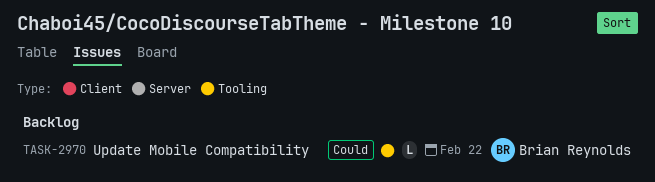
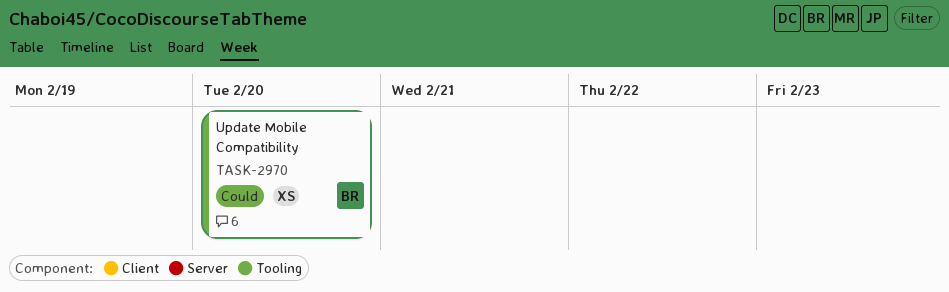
TASK-2970, estimate: L -> XS
TASK-2970, due: Feb 22 -> Feb 20

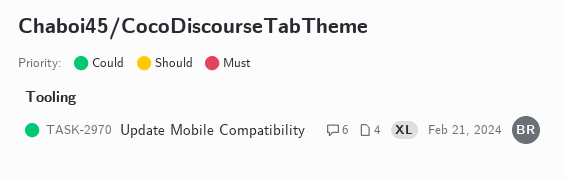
TASK-2970, estimate: XS -> XL
TASK-2970, due: Feb 20 -> Feb 21

